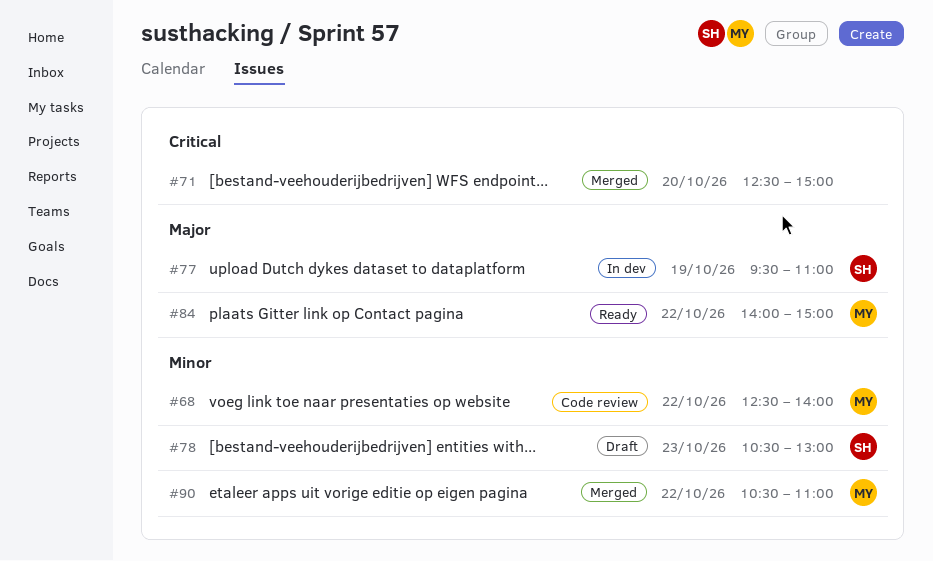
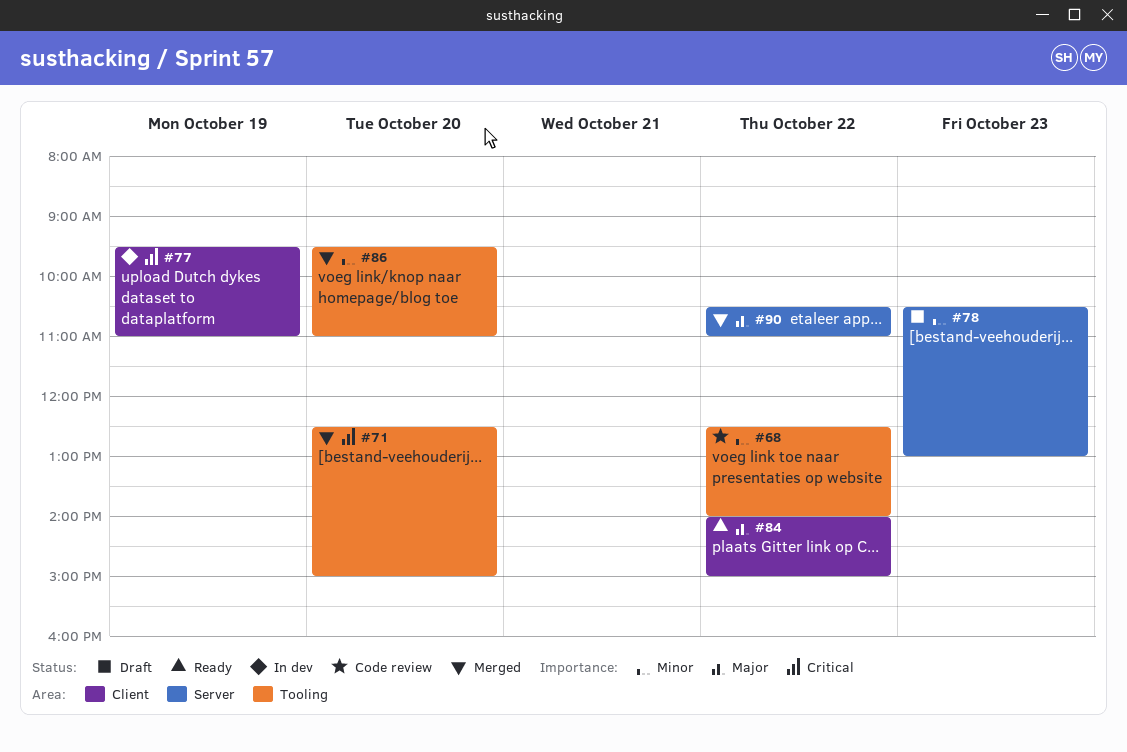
#77, priority: Major -> Critical
#86: none -> present
#90, priority: Minor -> Major

